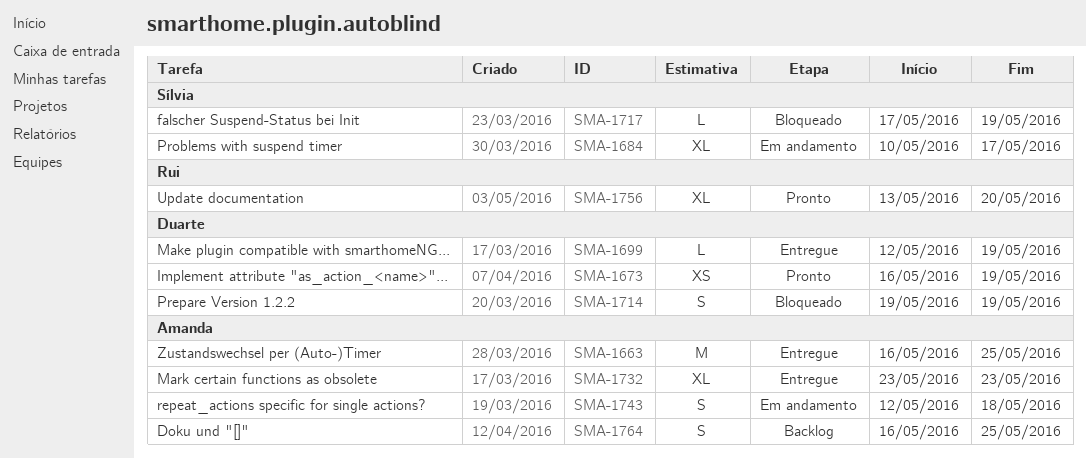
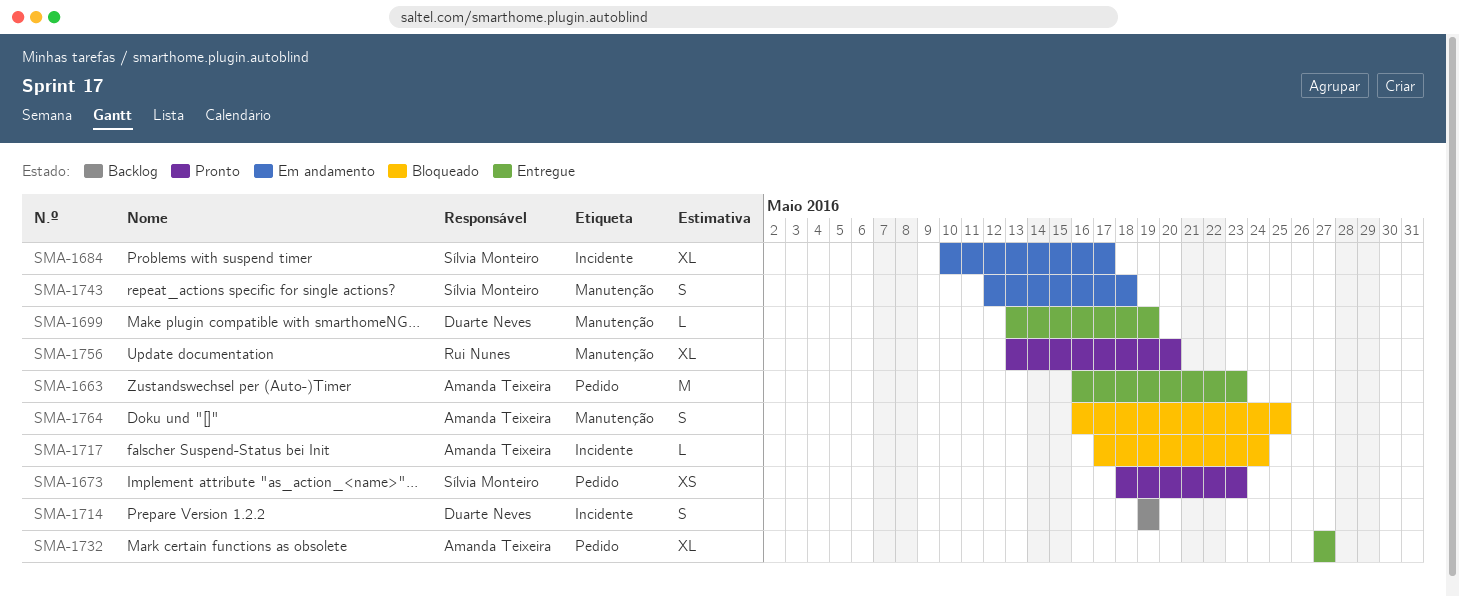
SMA-1663, due: May 25 -> May 23
SMA-1673, owner: Duarte Neves -> Sílvia Monteiro
SMA-1673, start: May 16 -> May 18
SMA-1673, due: May 19 -> May 23
SMA-1699, start: May 12 -> May 13
SMA-1714, status: Bloqueado -> Backlog
SMA-1717, owner: Sílvia Monteiro -> Amanda Teixeira
SMA-1717, due: May 19 -> May 24
SMA-1732, start: May 23 -> May 27
SMA-1732, due: May 23 -> May 27
SMA-1743, owner: Amanda Teixeira -> Sílvia Monteiro
SMA-1764, status: Backlog -> Bloqueado

